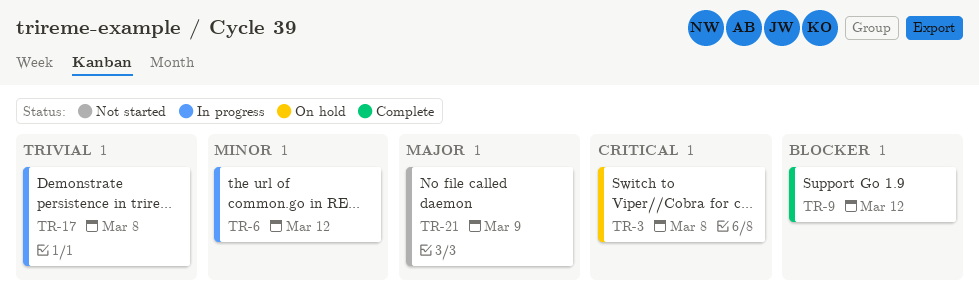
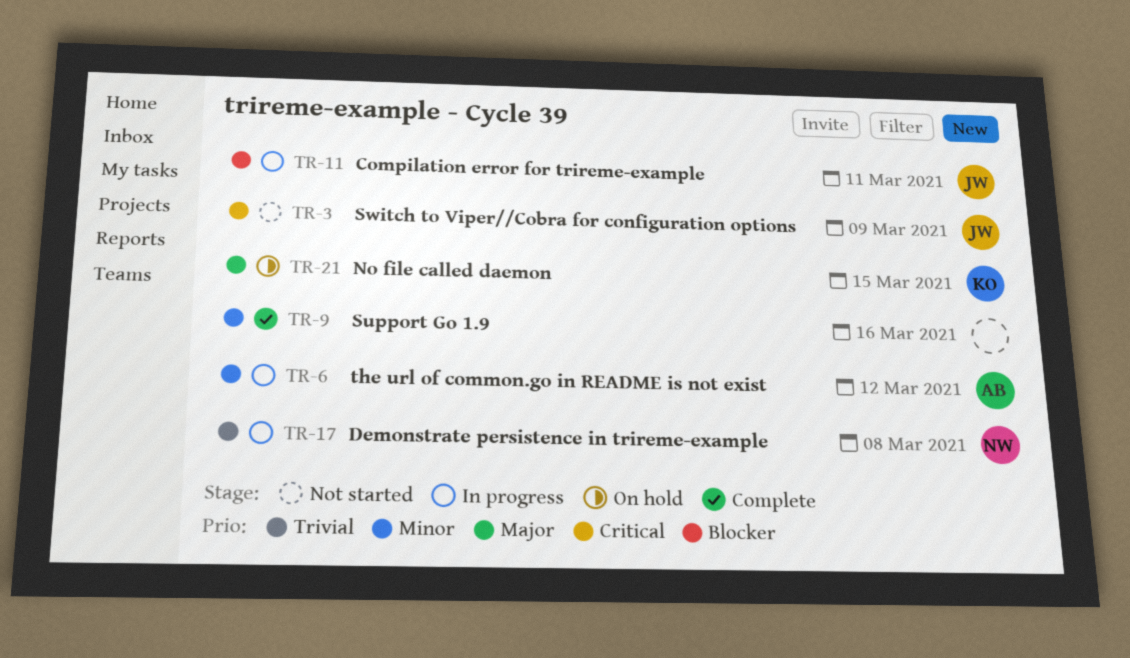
TR-3, status: On hold -> Not started
TR-3, due: Mar 8 -> Mar 9
TR-9, priority: Blocker -> Minor
TR-9, due: Mar 12 -> Mar 16
TR-11: none -> present
TR-21, status: Not started -> On hold
TR-21, due: Mar 9 -> Mar 15

